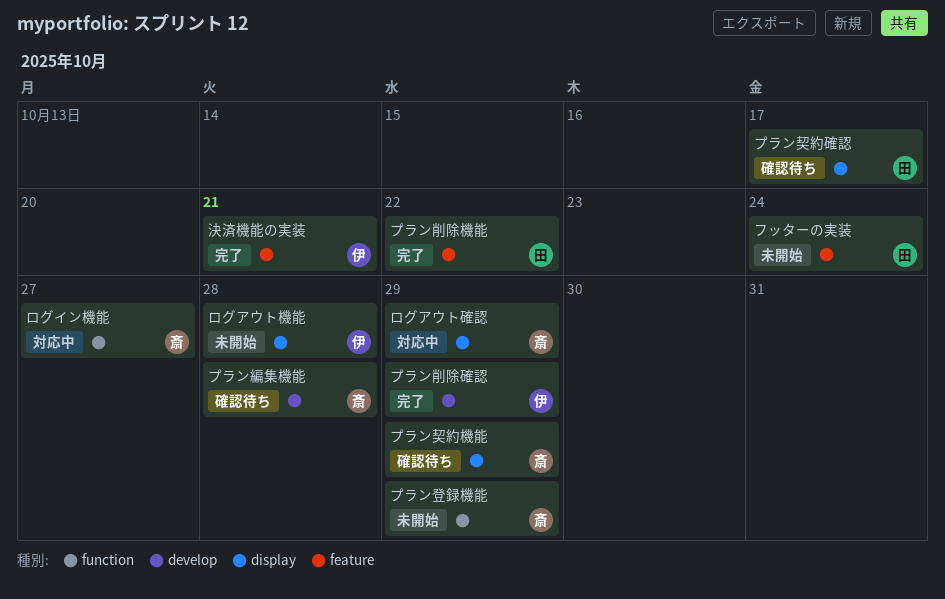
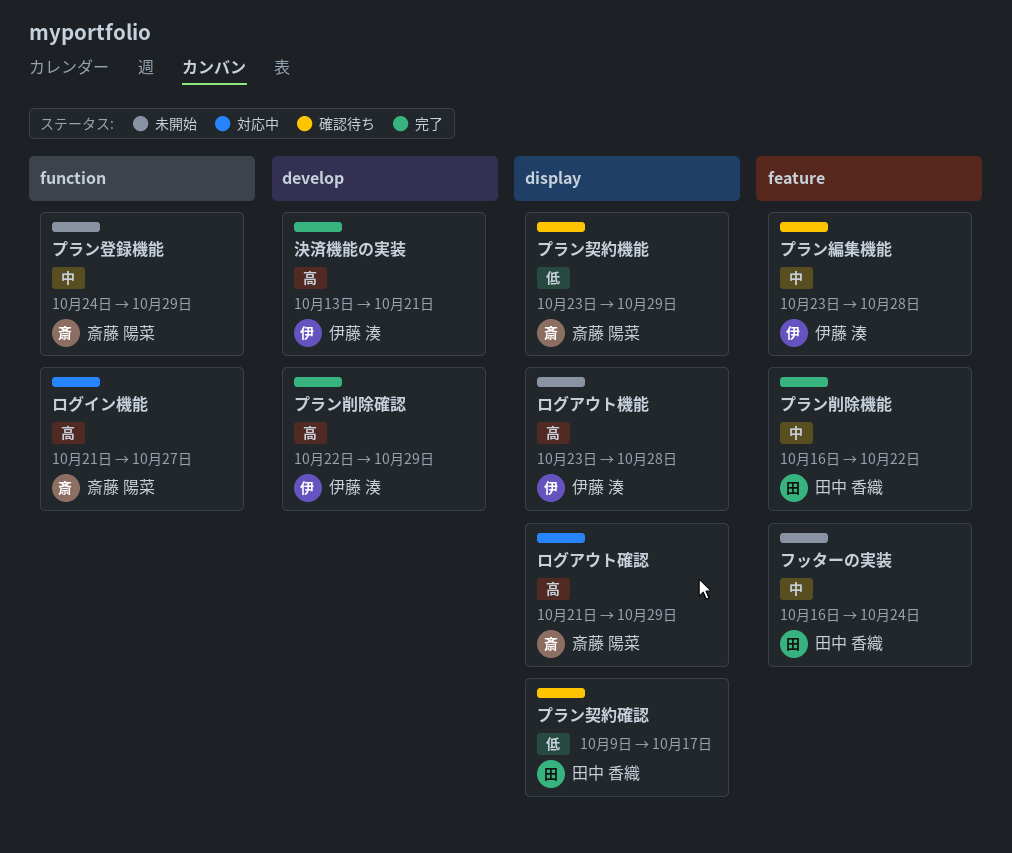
プラン編集機能, owner: 斎藤 陽菜 -> 伊藤 湊
プラン編集機能, label: develop -> feature
決済機能の実装, label: feature -> develop

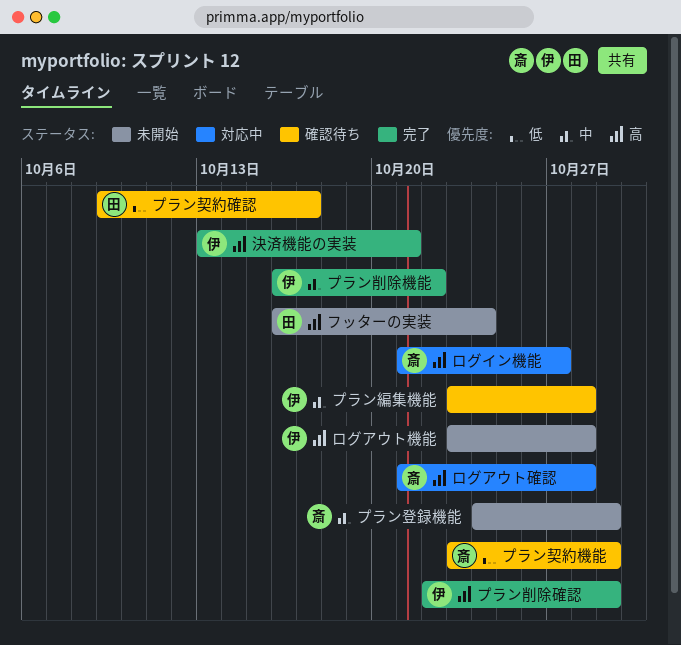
フッターの実装, priority: 中 -> 高
プラン削除機能, owner: 田中 香織 -> 伊藤 湊
ログアウト確認, due: Oct 29 -> Oct 28

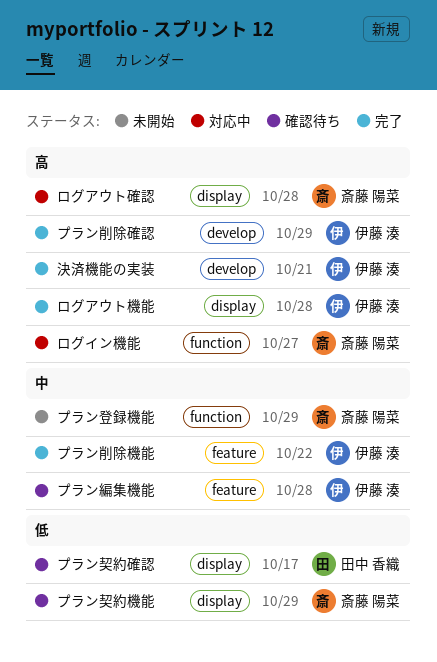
フッターの実装: present -> none
ログアウト機能, status: 未開始 -> 完了

